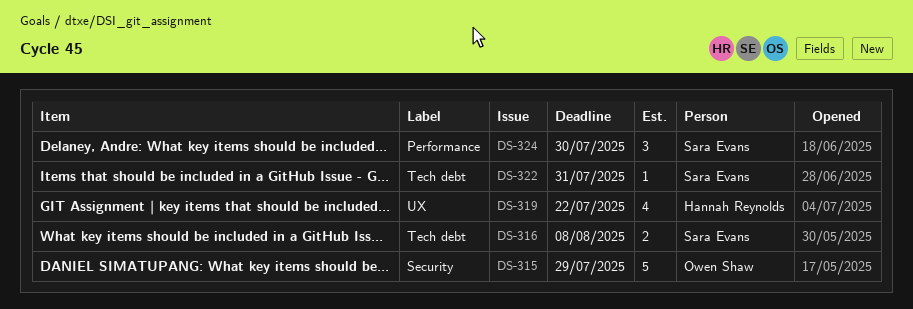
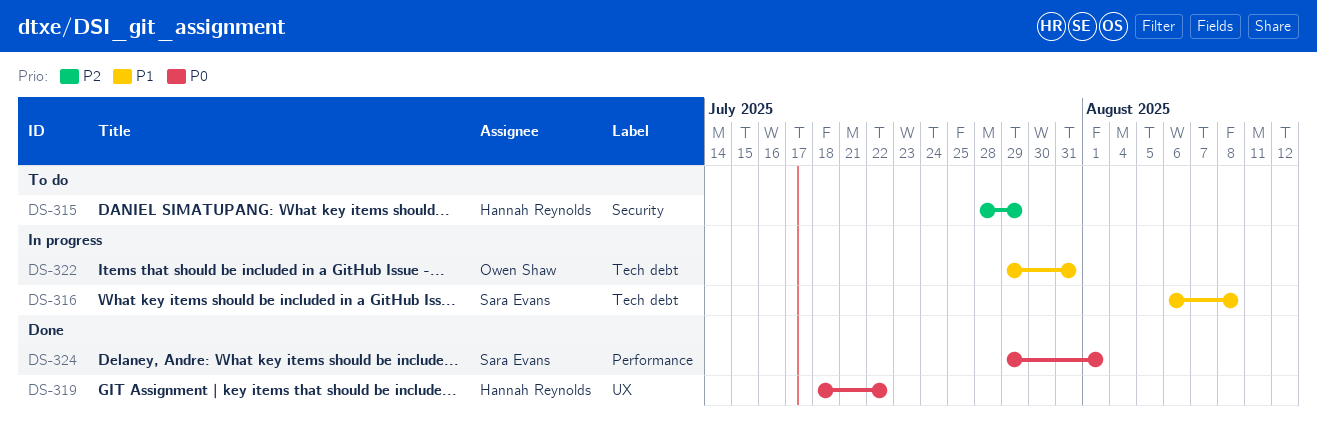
DS-315, owner: Owen Shaw -> Hannah Reynolds
DS-322, owner: Sara Evans -> Owen Shaw
DS-324, due: Jul 30 -> Aug 1

